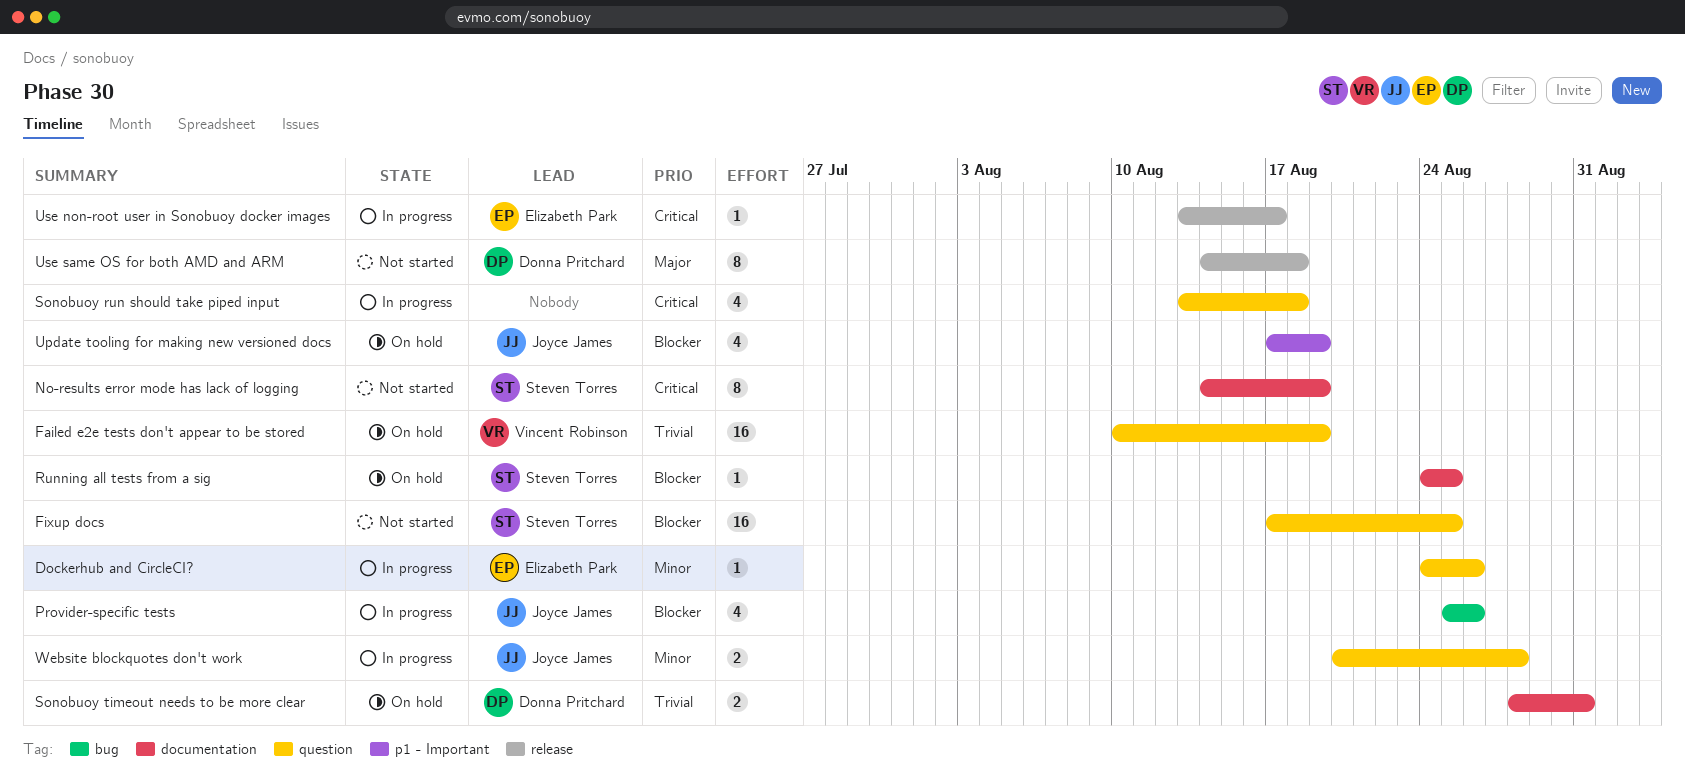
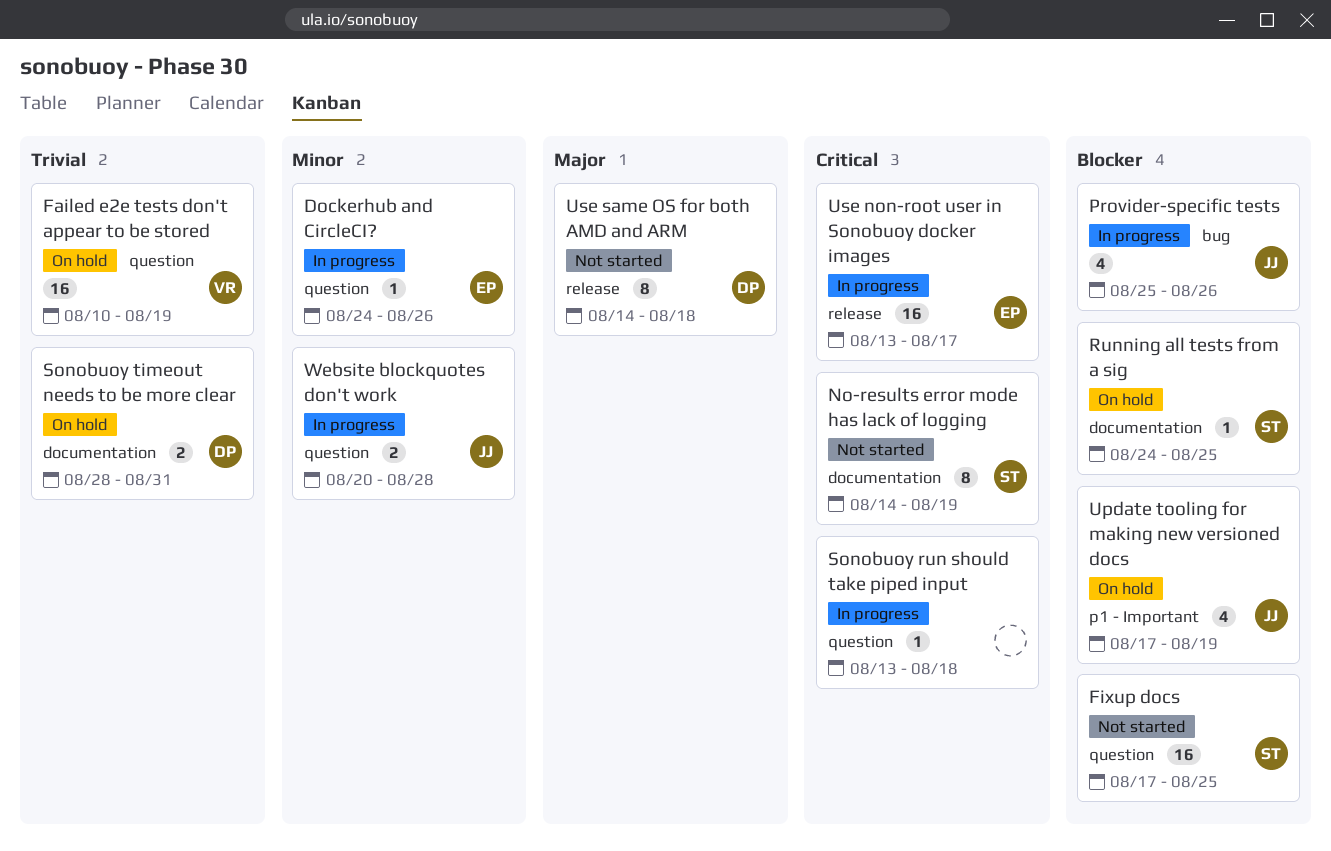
Sonobuoy run should take piped input, estimate: 4 -> 1
Use non-root user in Sonobuoy docker images, estimate: 1 -> 16

